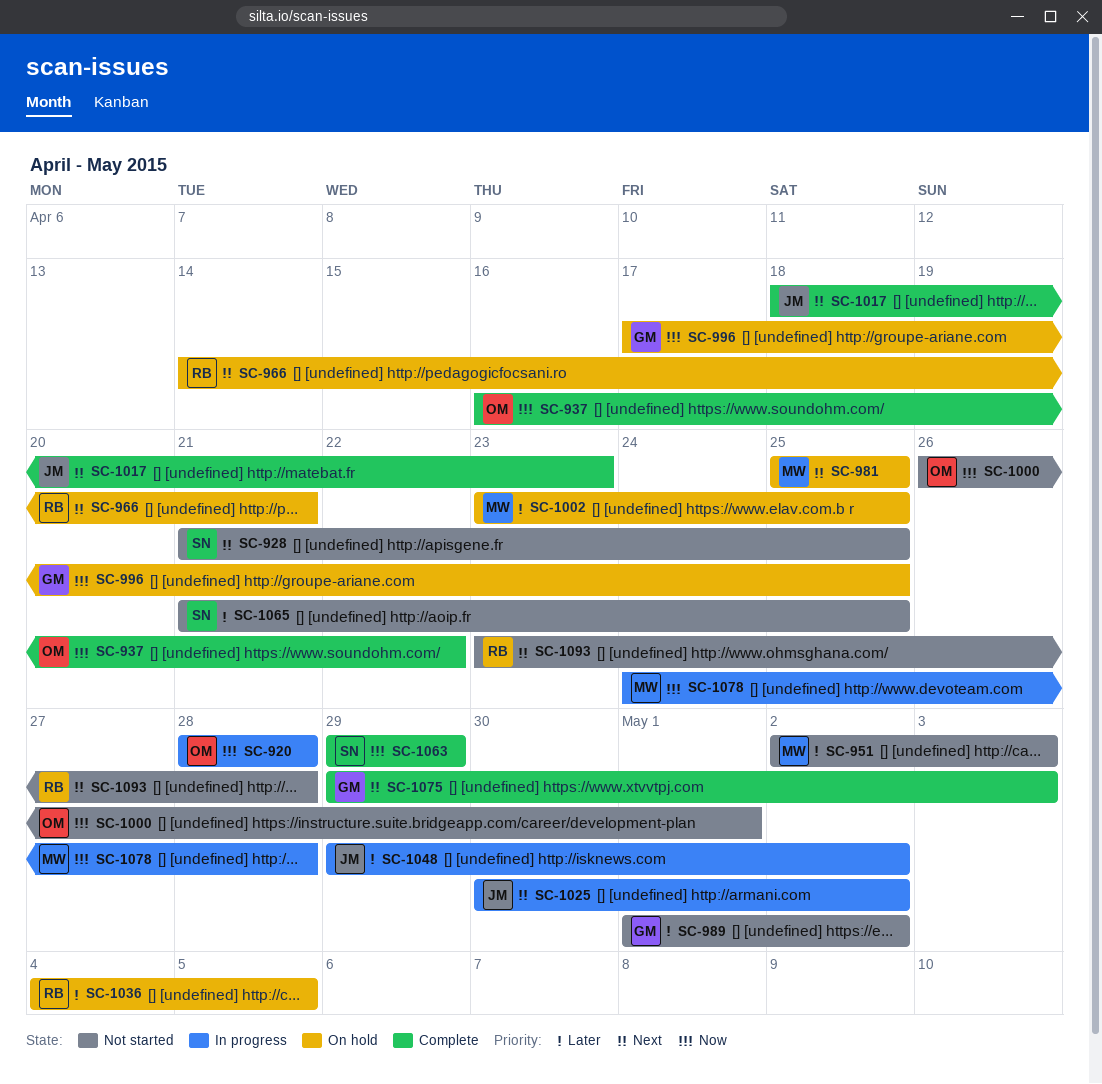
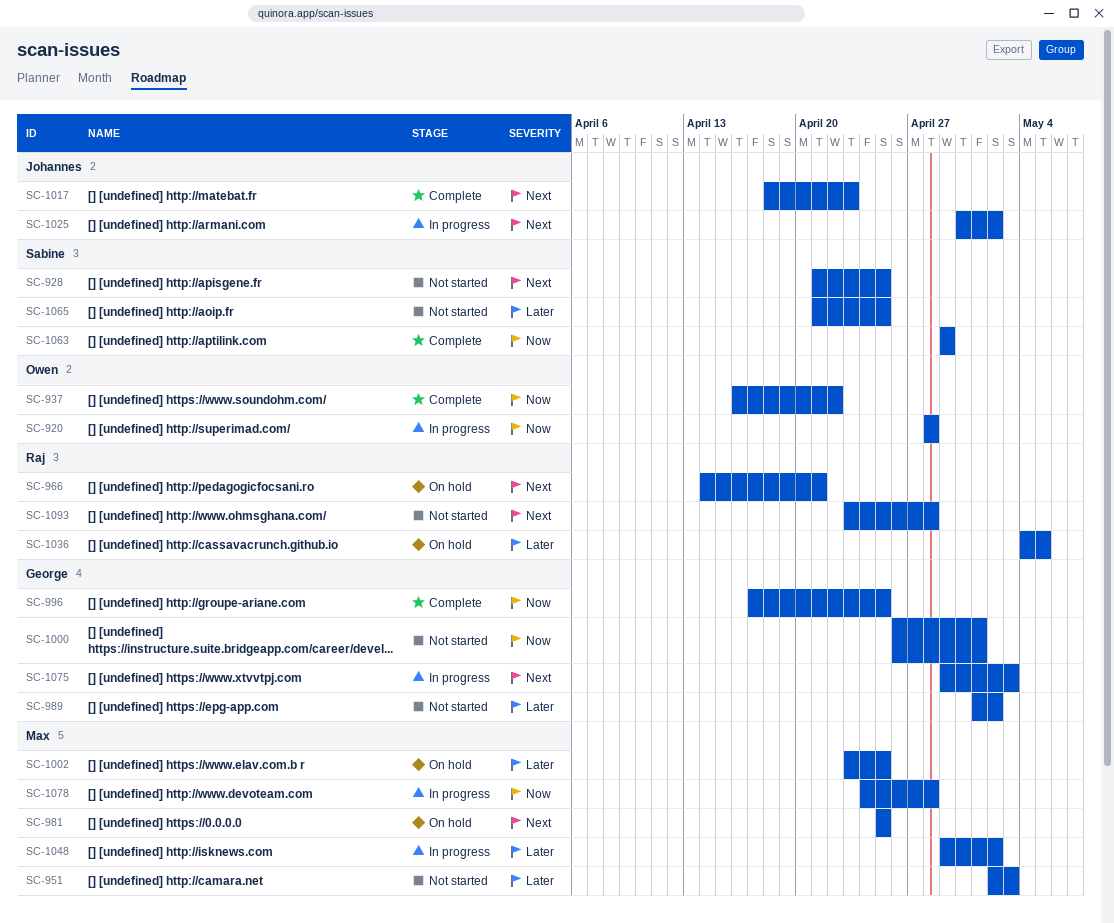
SC-996, status: On hold -> Complete
SC-1000, owner: Owen -> George
SC-1048, owner: Johannes -> Max
SC-1075, status: Complete -> In progress

